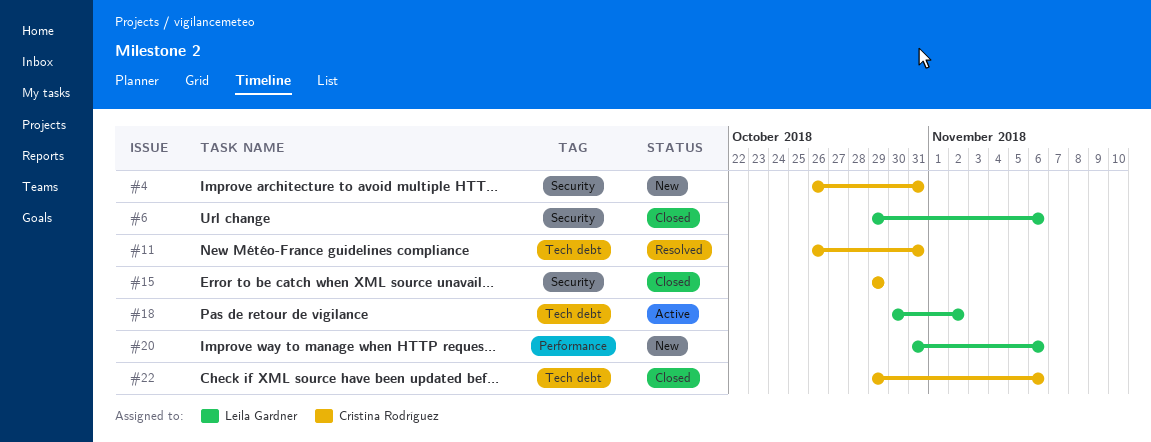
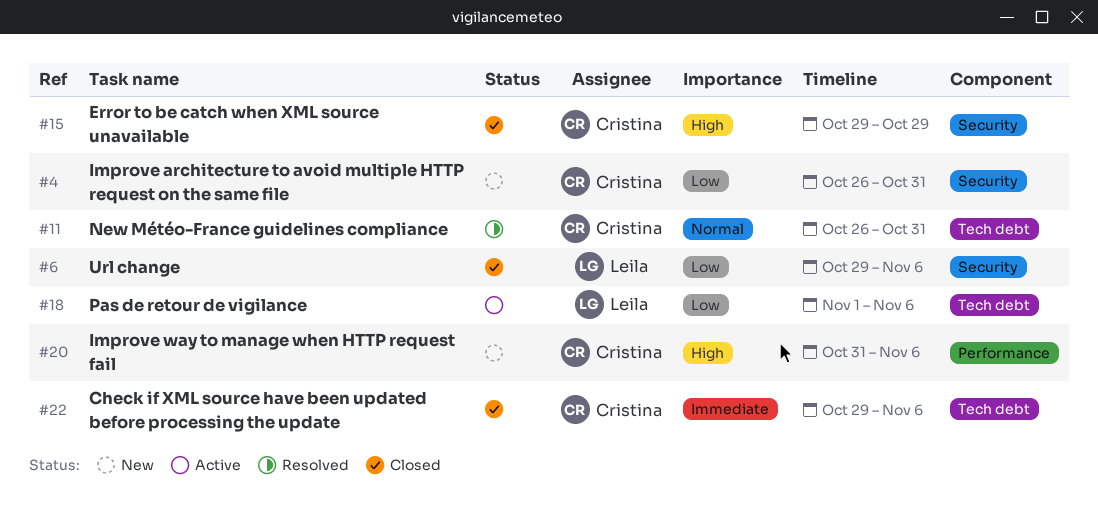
#18, start: Oct 30 -> Nov 1
#18, due: Nov 2 -> Nov 6
#20, owner: Leila Gardner -> Cristina Rodríguez

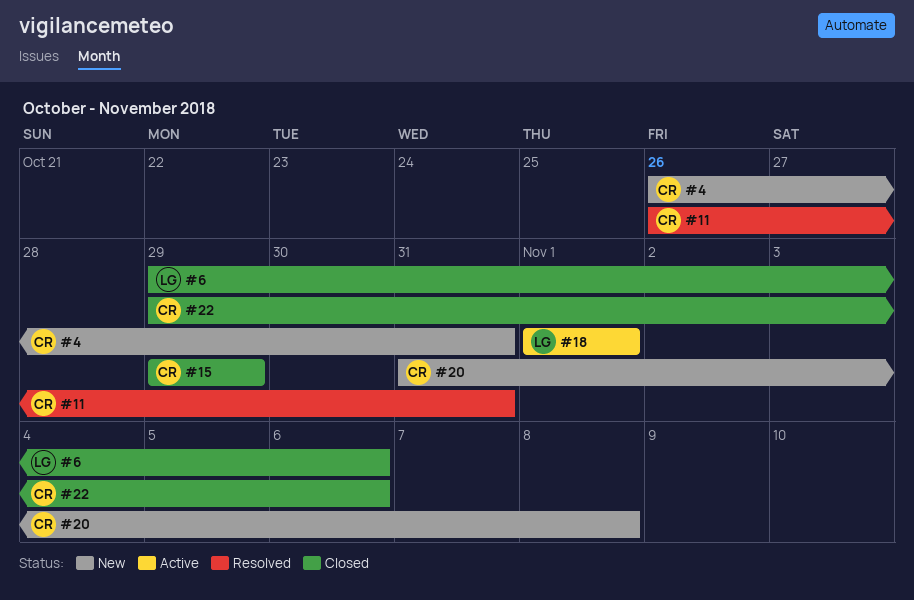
#18, due: Nov 6 -> Nov 1
#20, due: Nov 6 -> Nov 8

